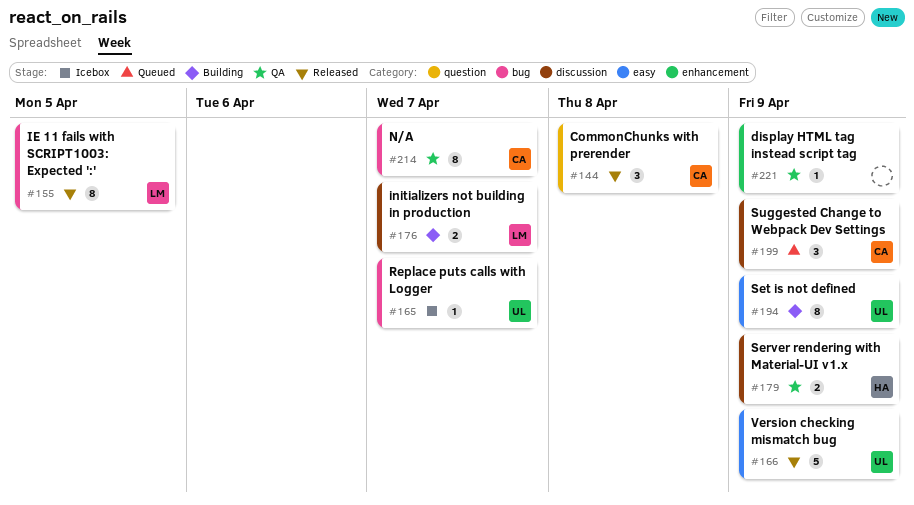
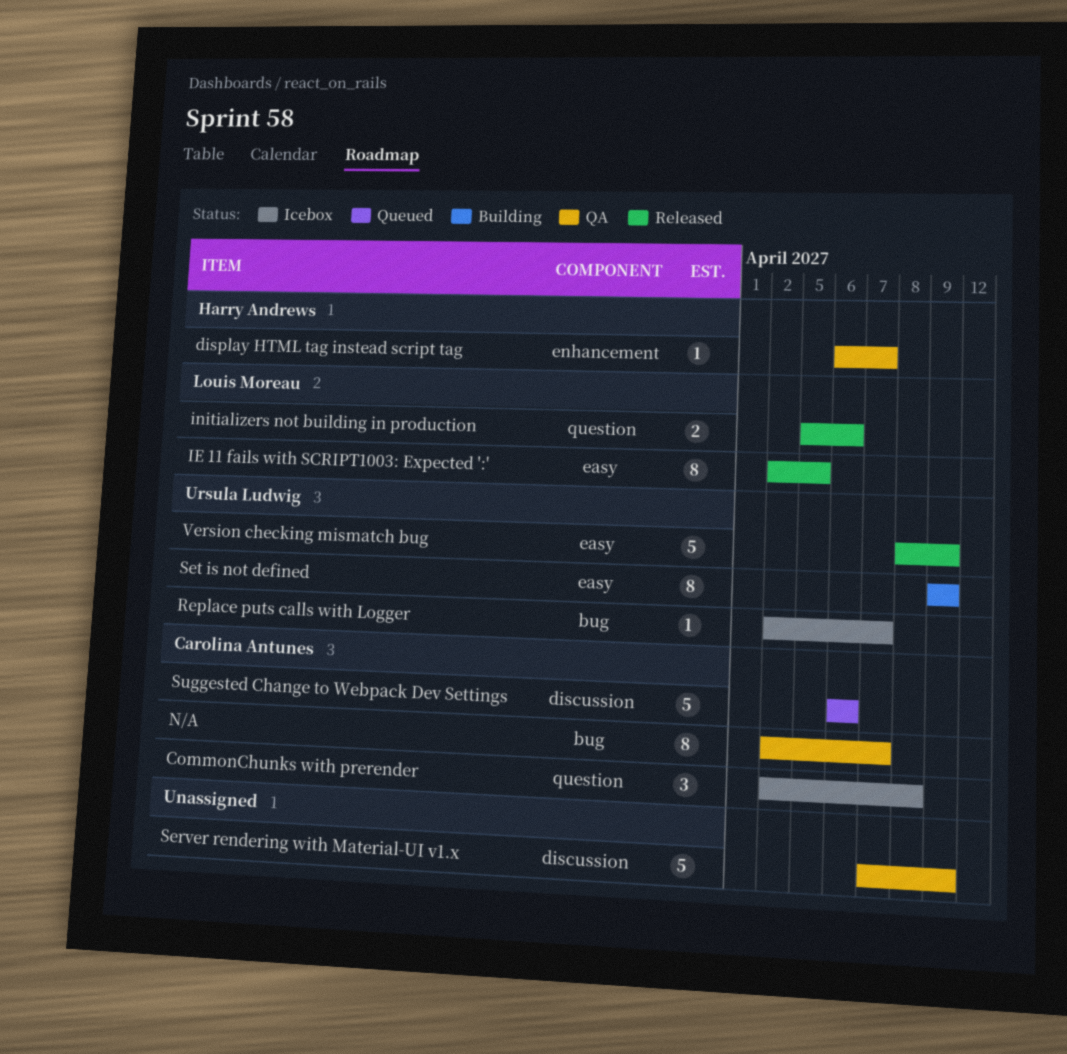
CommonChunks with prerender, status: Released -> Icebox
display HTML tag instead script tag, owner: none -> Harry Andrews
display HTML tag instead script tag, due: Apr 9 -> Apr 7
IE 11 fails with SCRIPT1003: Expected ':', label: bug -> easy
initializers not building in production, status: Building -> Released
initializers not building in production, label: discussion -> question
initializers not building in production, due: Apr 7 -> Apr 6
Server rendering with Material-UI v1.x, owner: Harry Andrews -> none
Server rendering with Material-UI v1.x, estimate: 2 -> 5
Suggested Change to Webpack Dev Settings, estimate: 3 -> 5
Suggested Change to Webpack Dev Settings, due: Apr 9 -> Apr 6

